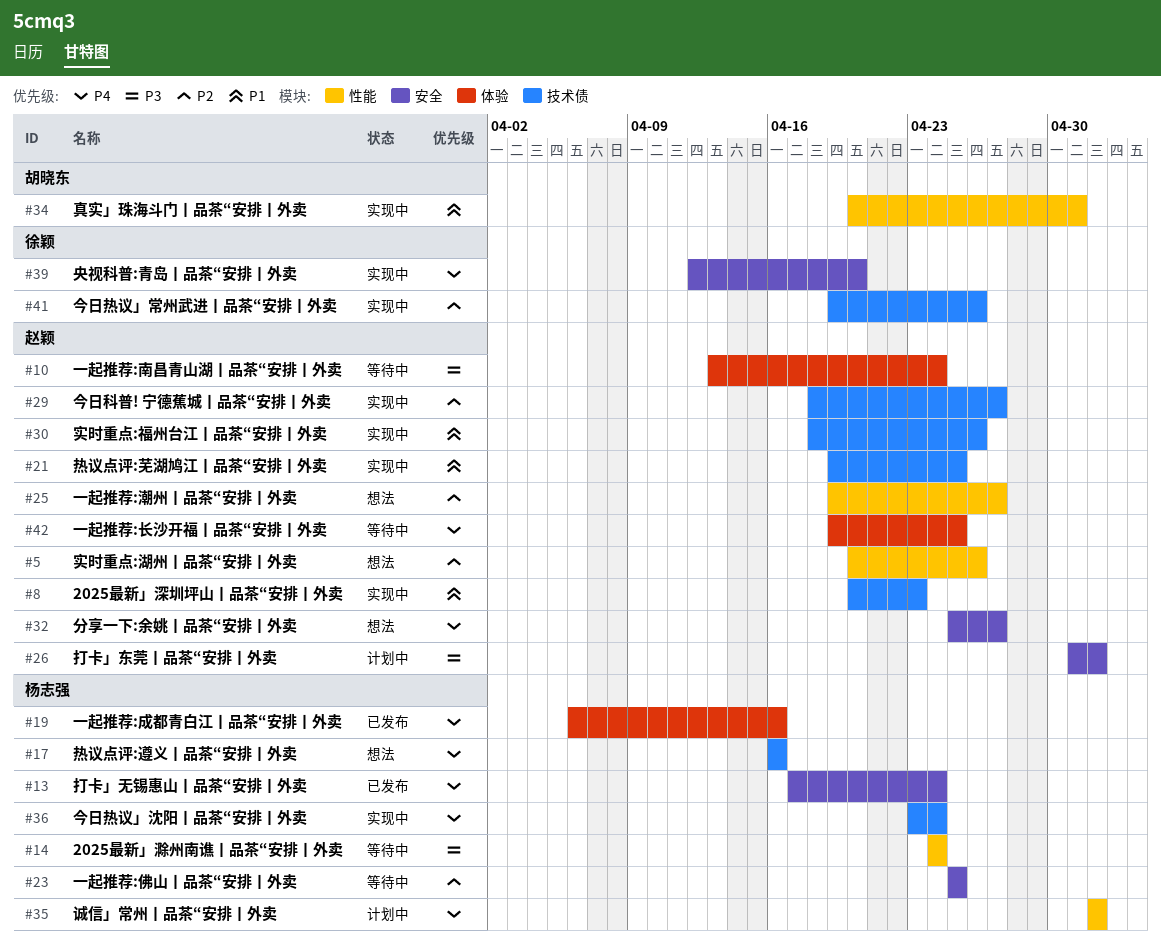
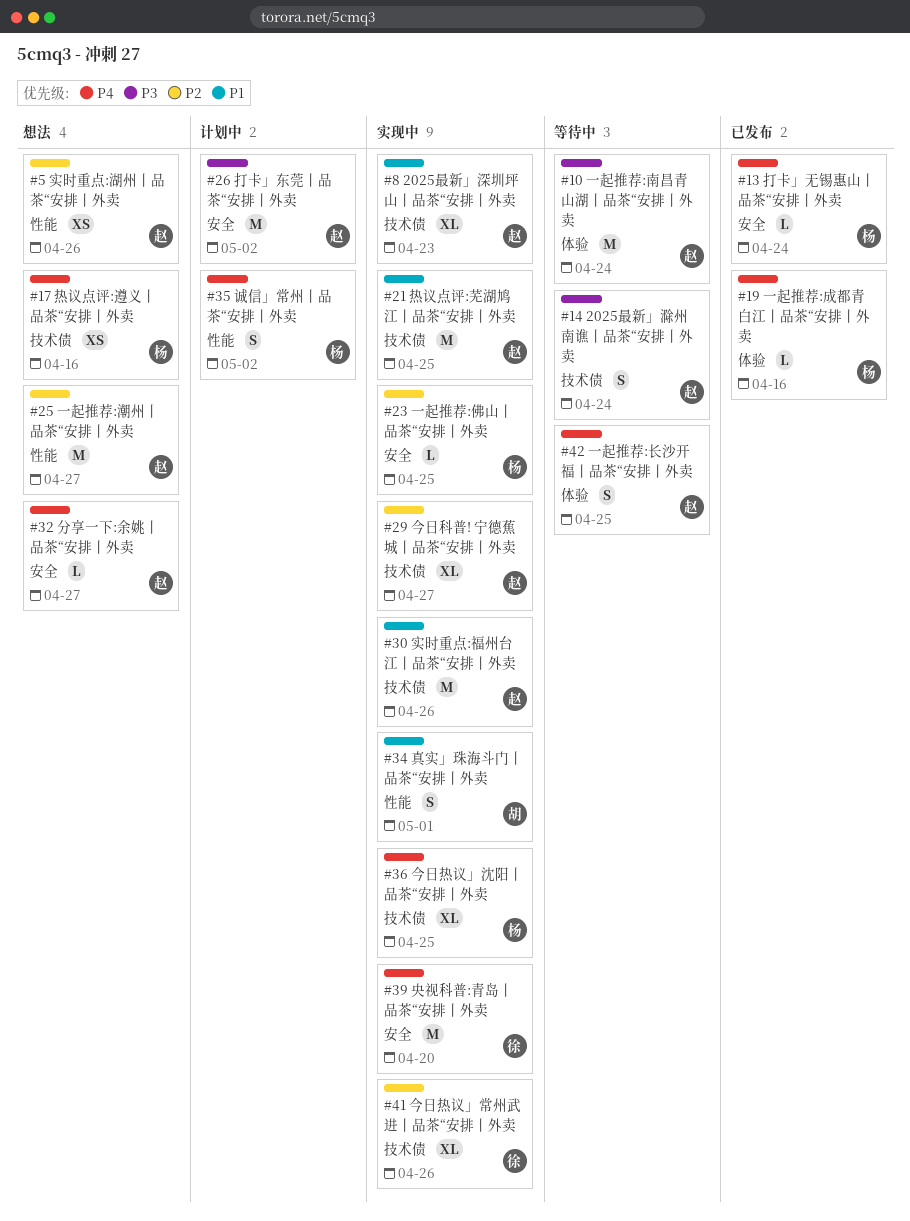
#14, owner: 杨志强 -> 赵颖
#14, label: 性能 -> 技术债
#23, status: 等待中 -> 实现中
#36, due: Apr 24 -> Apr 25

